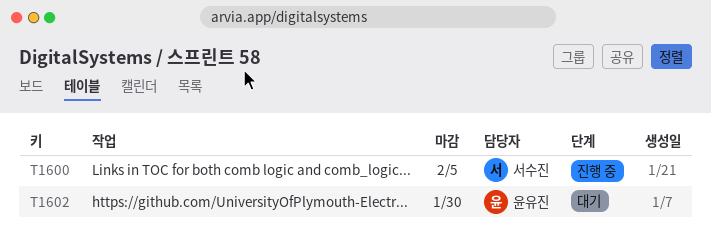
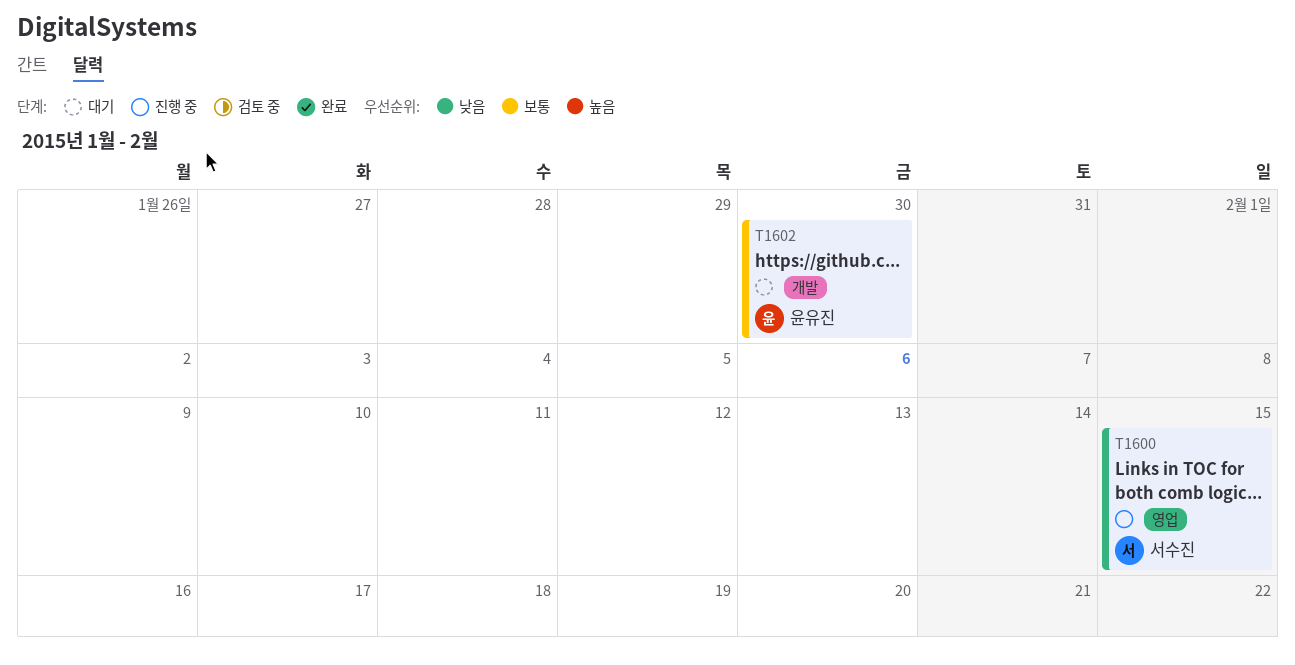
T1600, due: Feb 5 -> Feb 15

